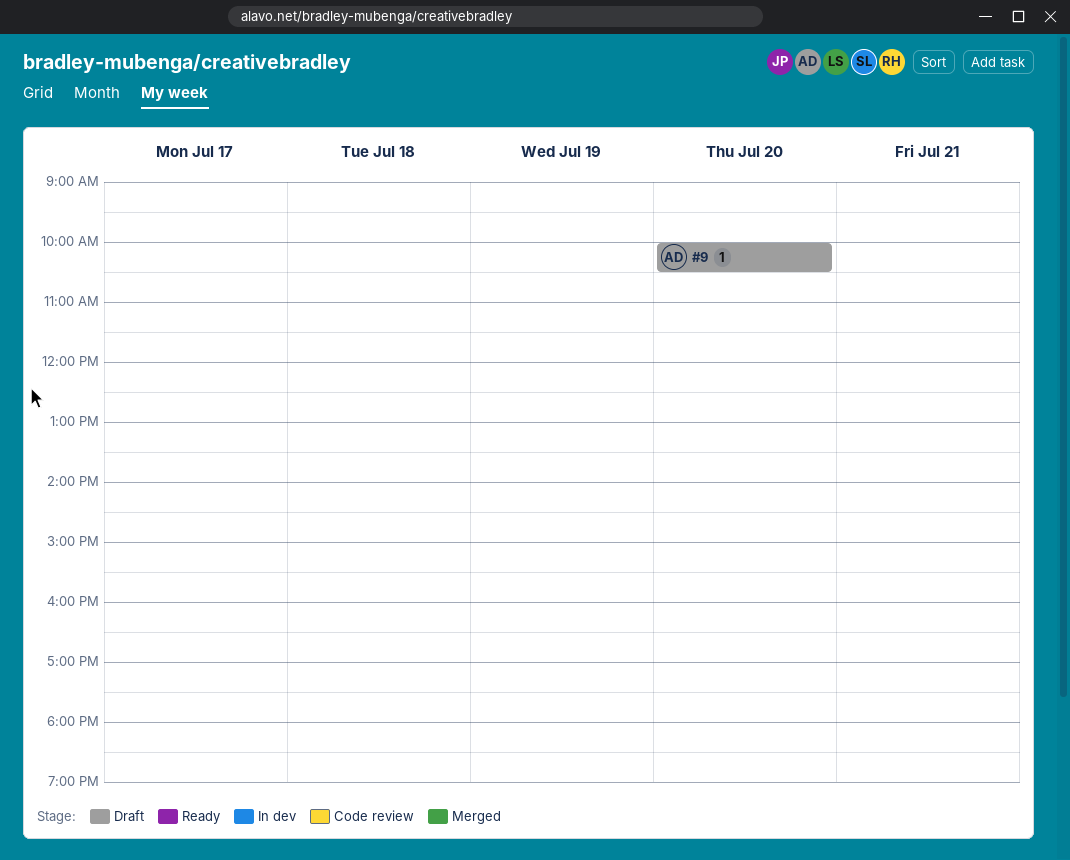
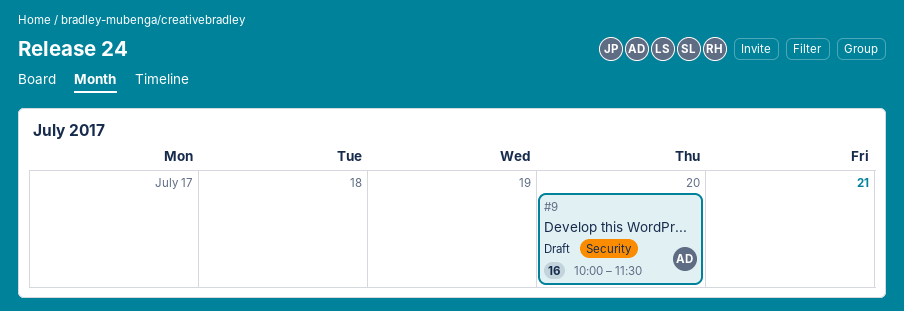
#9, estimate: 1 -> 16
#9, ends: 10:30 -> 11:30

